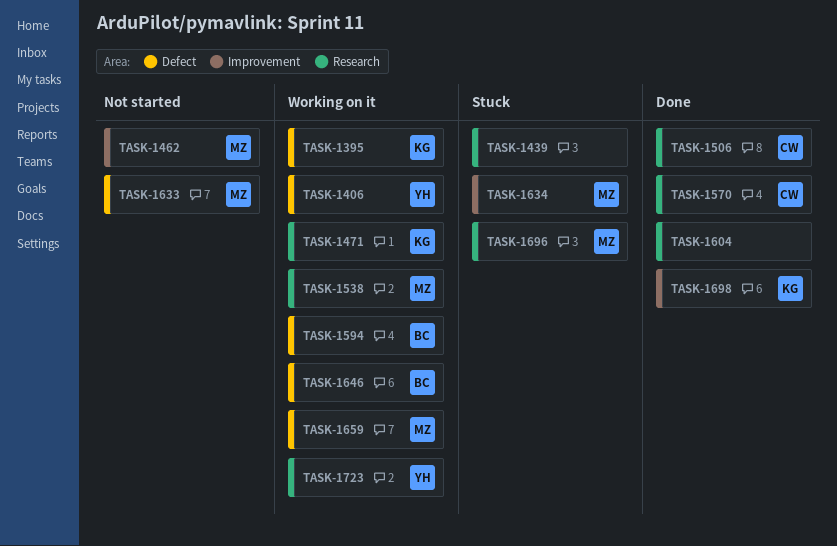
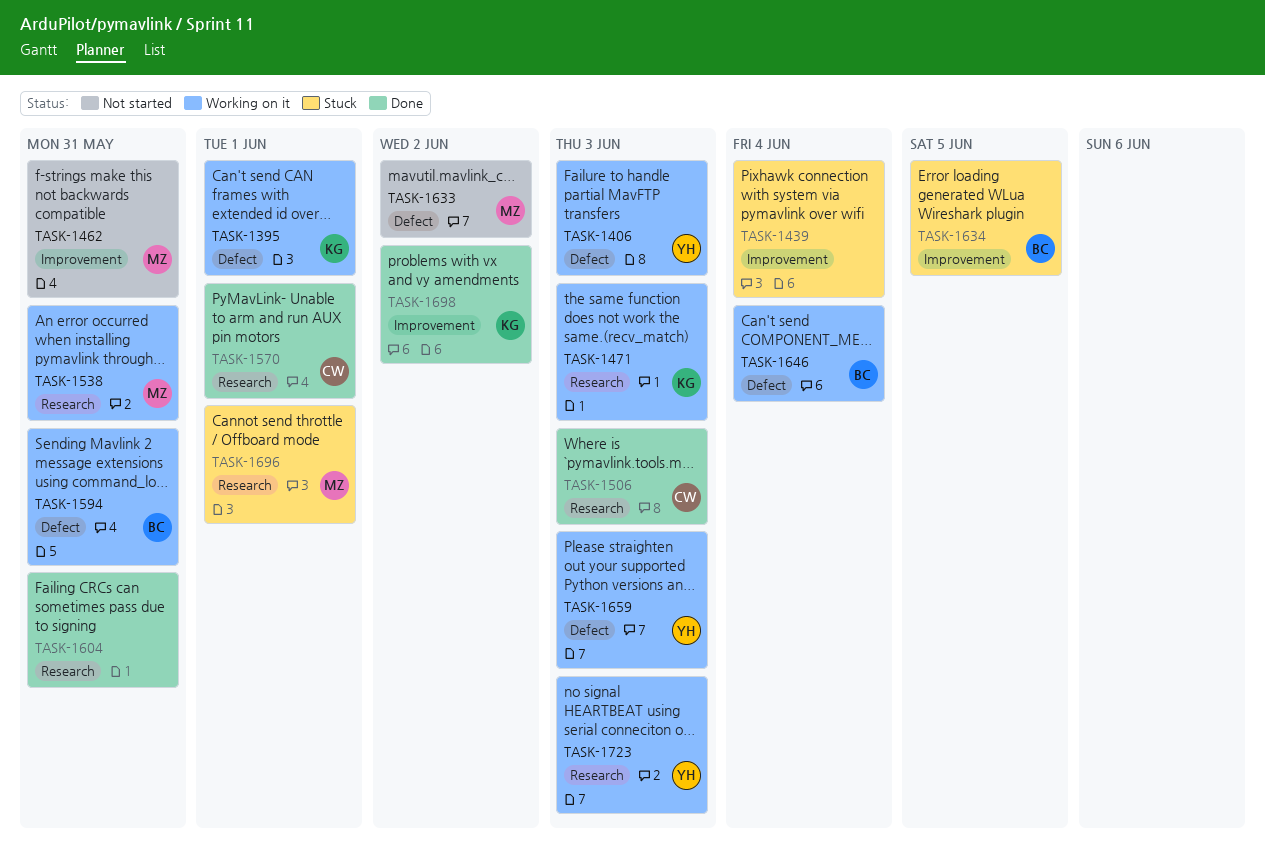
TASK-1439, label: Research -> Improvement
TASK-1634, owner: MZ -> BC
TASK-1659, owner: MZ -> YH

